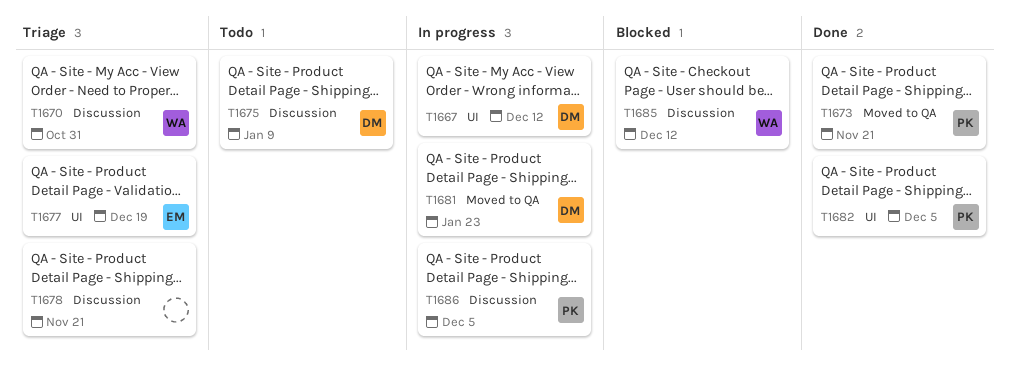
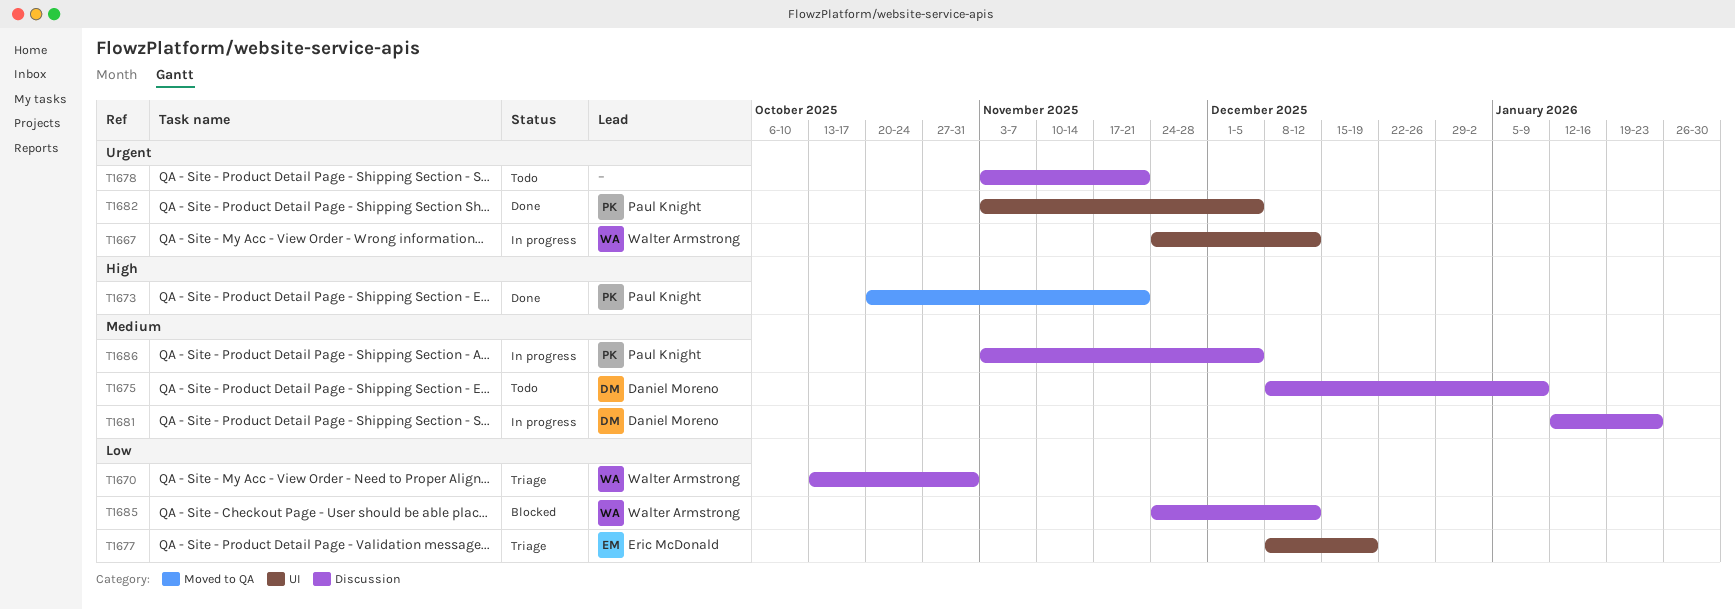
T1667, owner: Daniel Moreno -> Walter Armstrong
T1678, status: Triage -> Todo
T1681, label: Moved to QA -> Discussion

